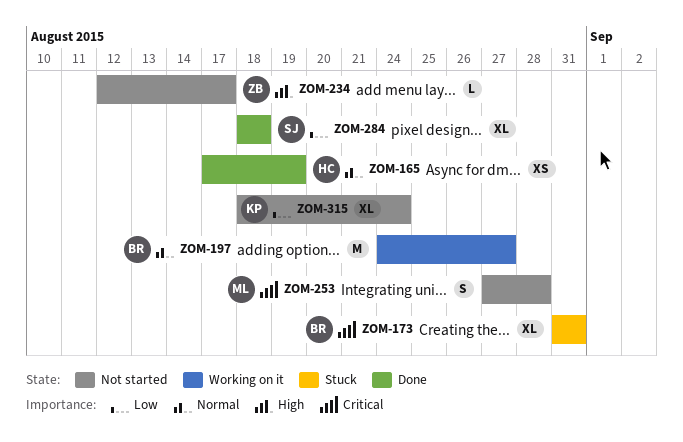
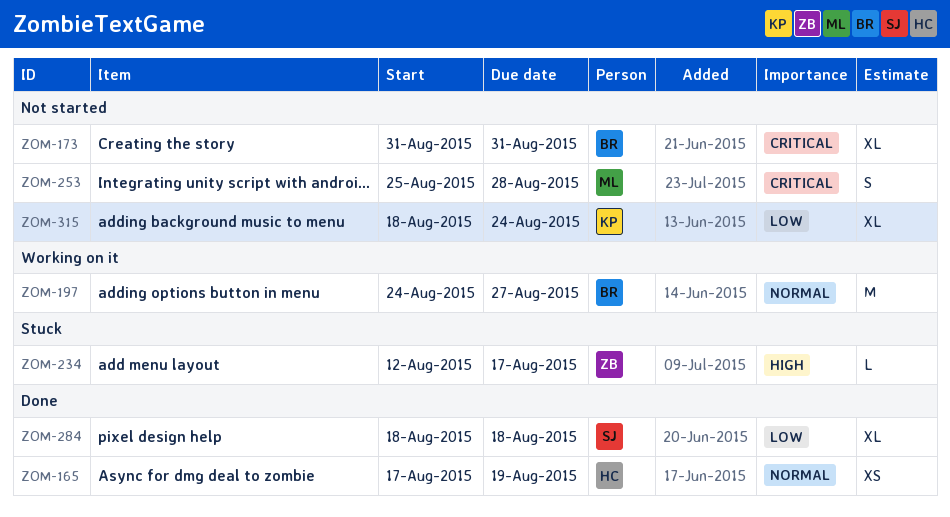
ZOM-173, status: Stuck -> Not started
ZOM-234, status: Not started -> Stuck
ZOM-253, start: Aug 27 -> Aug 25

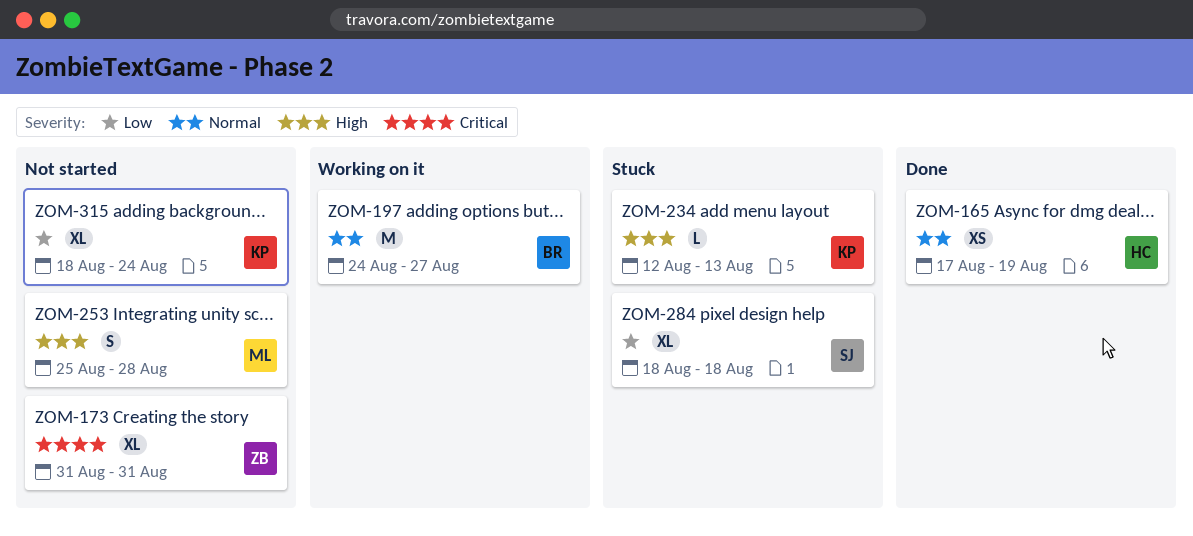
ZOM-173, owner: BR -> ZB
ZOM-234, owner: ZB -> KP
ZOM-234, due: Aug 17 -> Aug 13
ZOM-253, priority: Critical -> High
ZOM-284, status: Done -> Stuck

